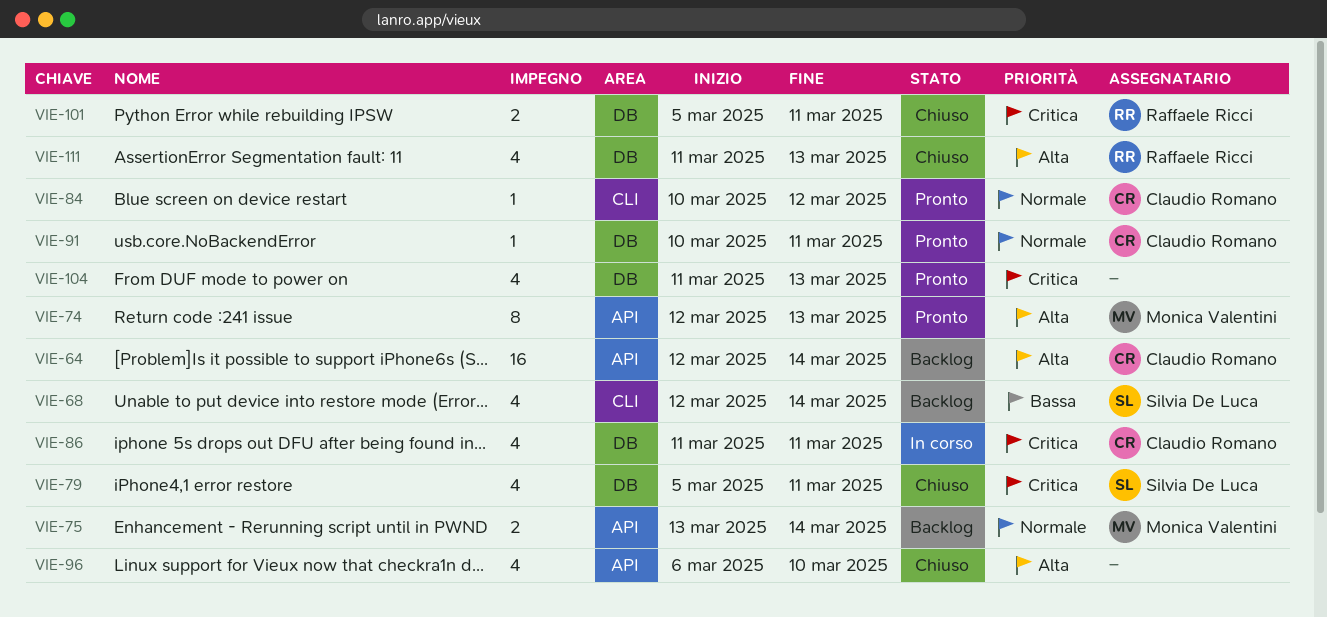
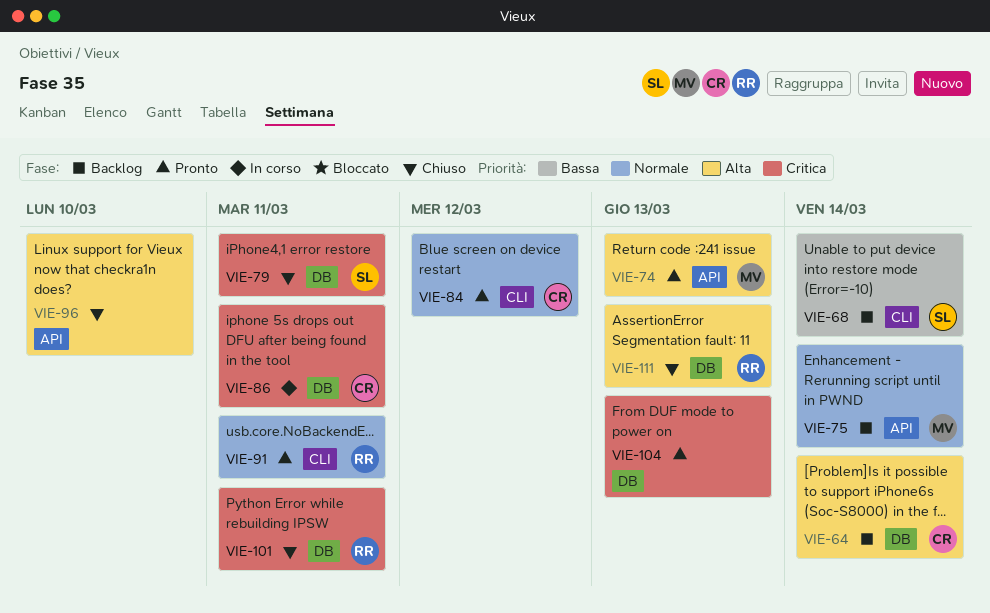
VIE-64, label: API -> DB
VIE-91, owner: Claudio Romano -> Raffaele Ricci
VIE-91, label: DB -> CLI

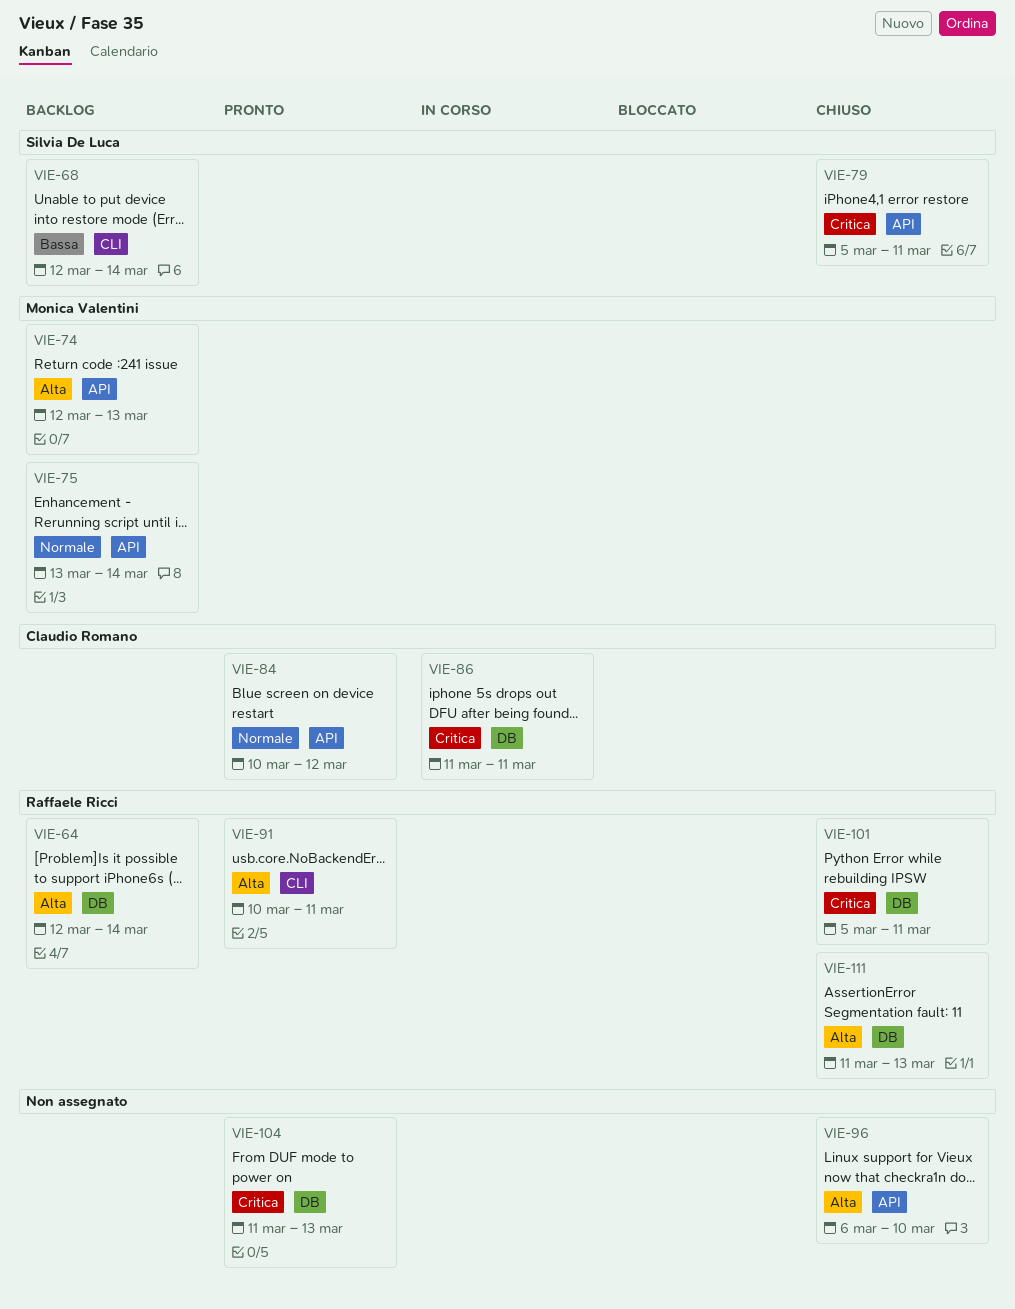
VIE-64, owner: Claudio Romano -> Raffaele Ricci
VIE-74, status: Pronto -> Backlog
VIE-79, label: DB -> API
VIE-84, label: CLI -> API
VIE-91, priority: Normale -> Alta

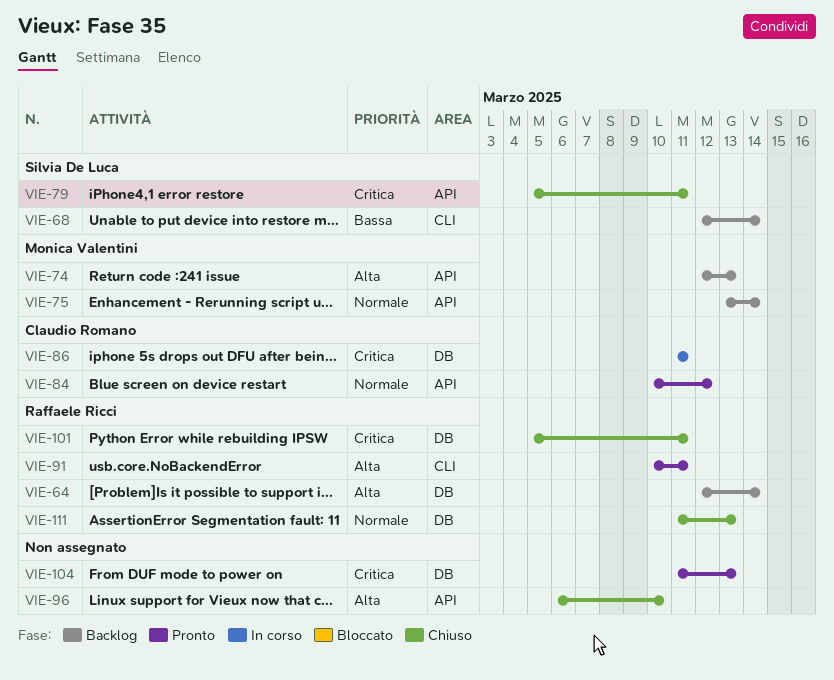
VIE-111, priority: Alta -> Normale

